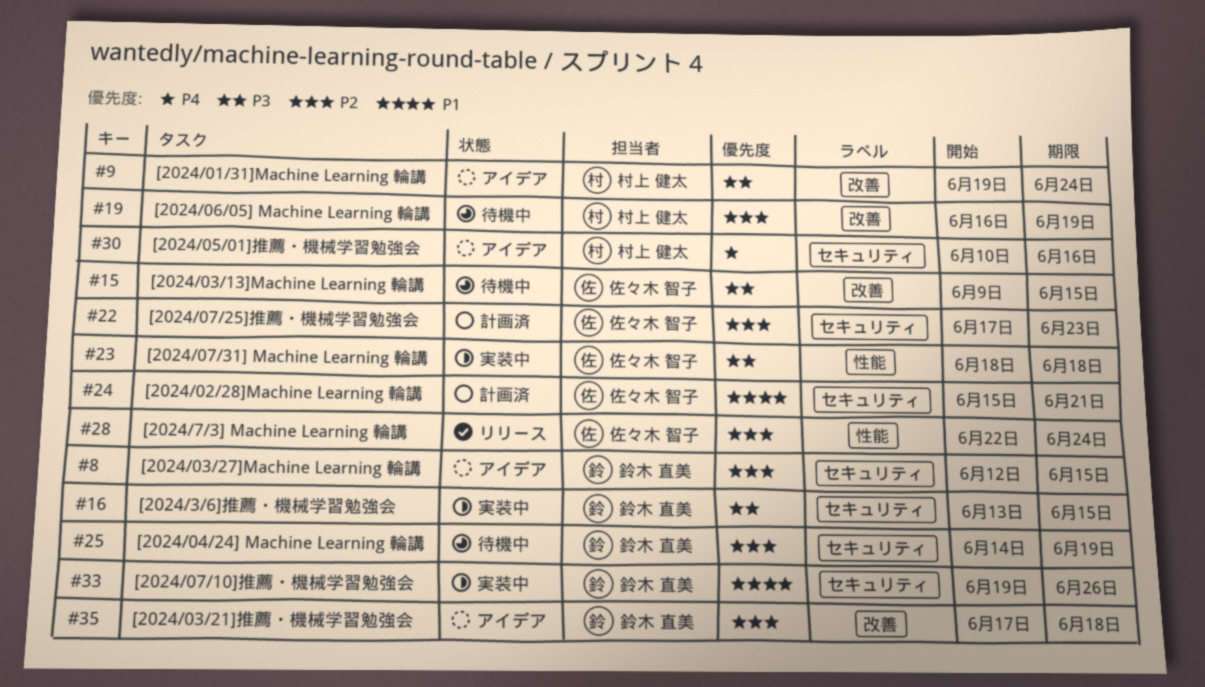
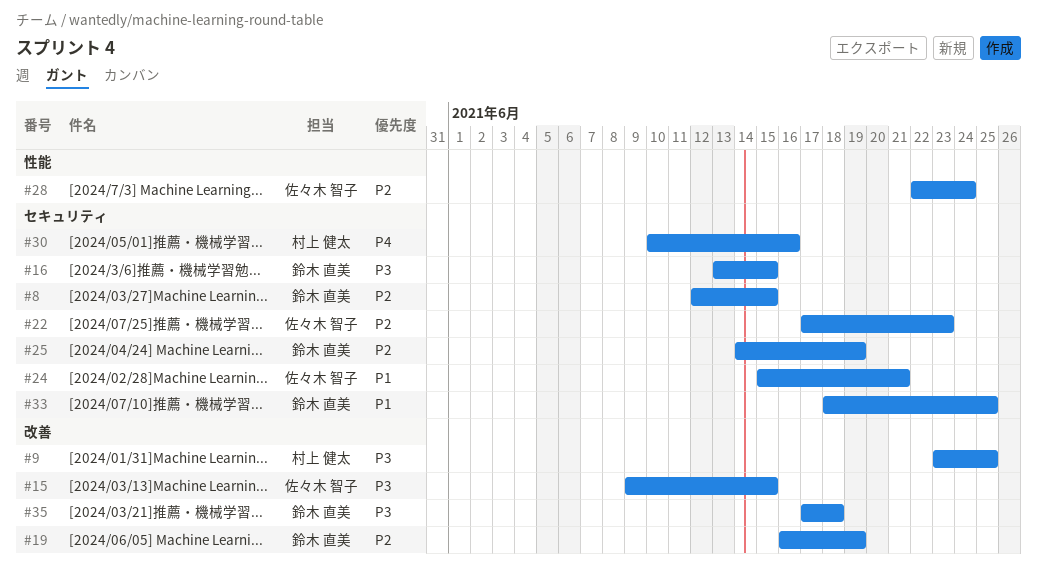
#9, start: Jun 19 -> Jun 23
#9, due: Jun 24 -> Jun 25
#19, owner: 村上 健太 -> 鈴木 直美
#23: present -> none
#33, start: Jun 19 -> Jun 18
#33, due: Jun 26 -> Jun 25
#35, priority: P2 -> P3

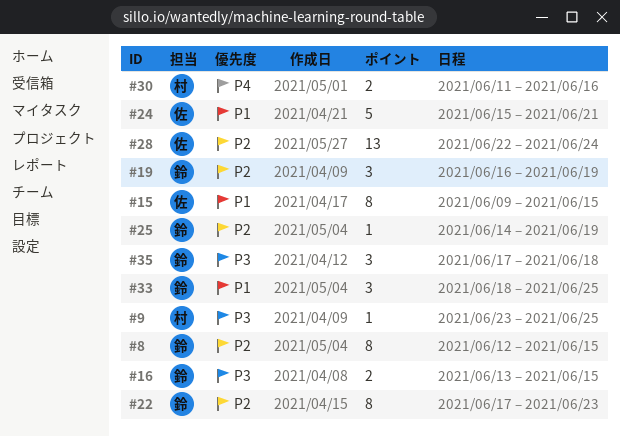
#15, priority: P3 -> P1
#22, owner: 佐々木 智子 -> 鈴木 直美
#30, start: Jun 10 -> Jun 11

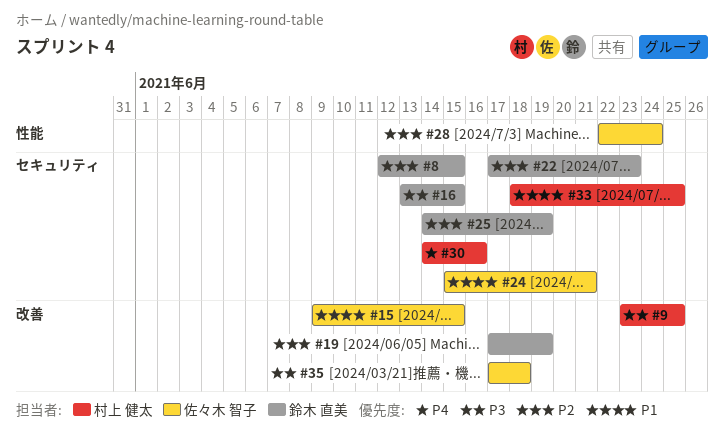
#19, start: Jun 16 -> Jun 17
#30, start: Jun 11 -> Jun 14
#33, owner: 鈴木 直美 -> 村上 健太
#35, owner: 鈴木 直美 -> 佐々木 智子

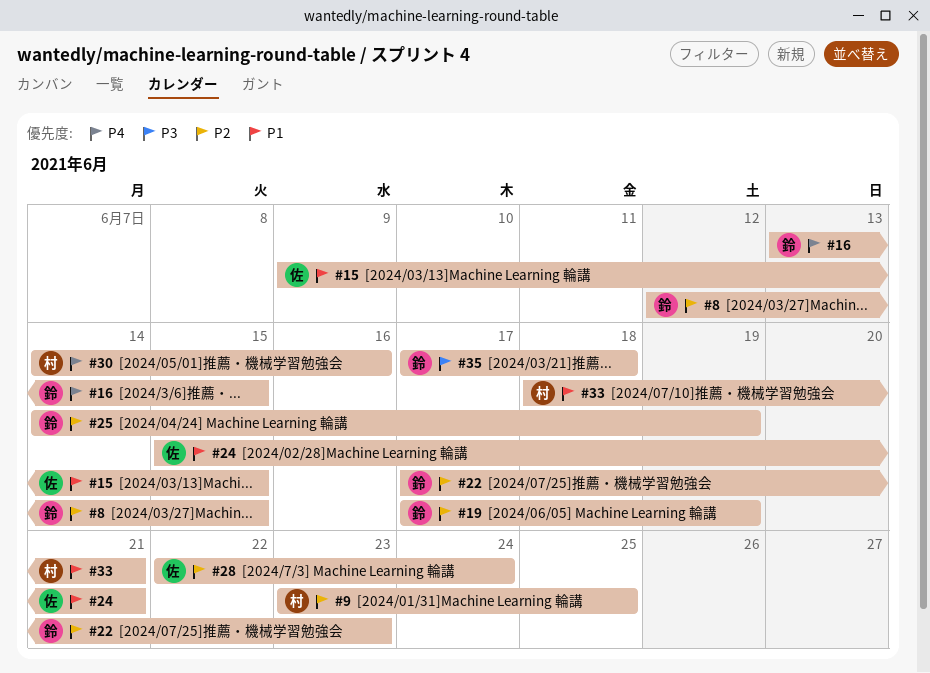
#9, priority: P3 -> P2
#16, priority: P3 -> P4
#33, due: Jun 25 -> Jun 21
#35, owner: 佐々木 智子 -> 鈴木 直美

